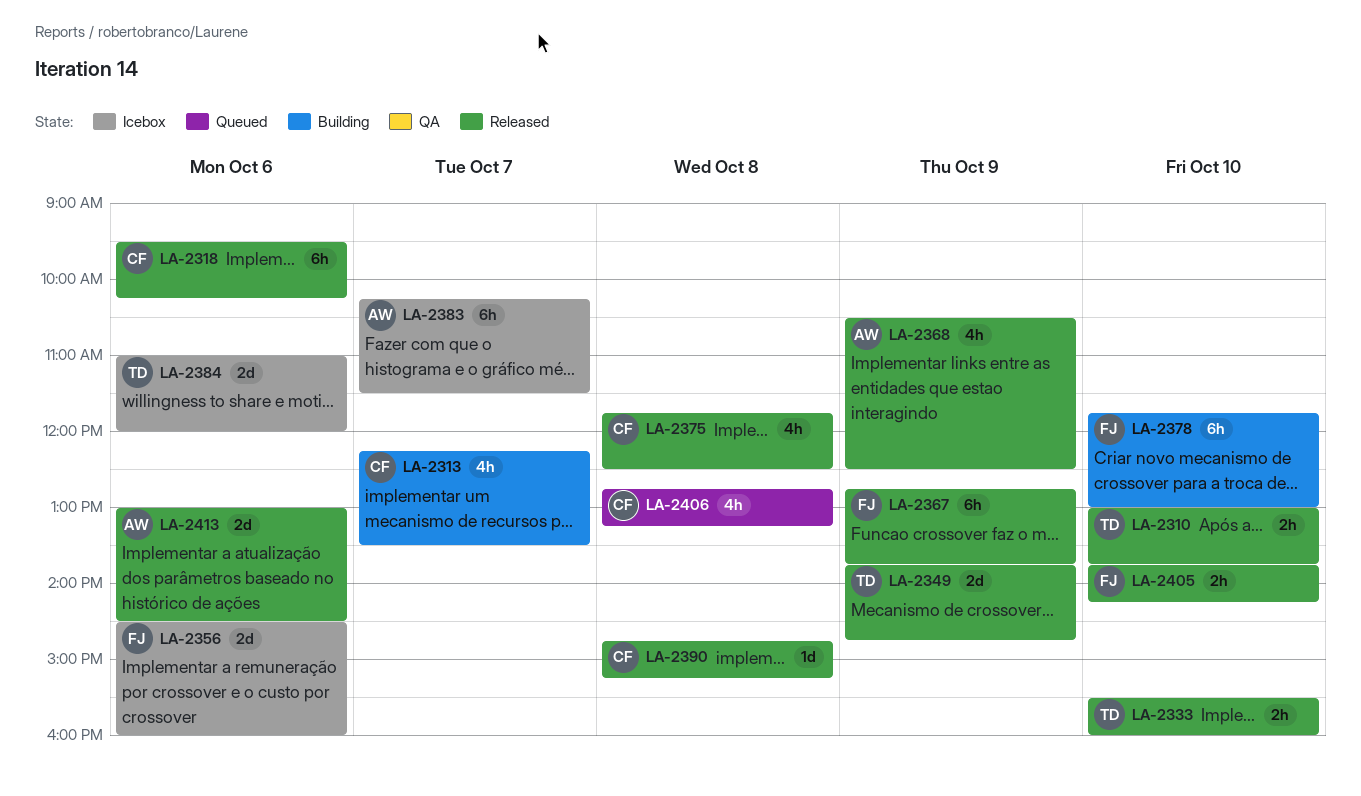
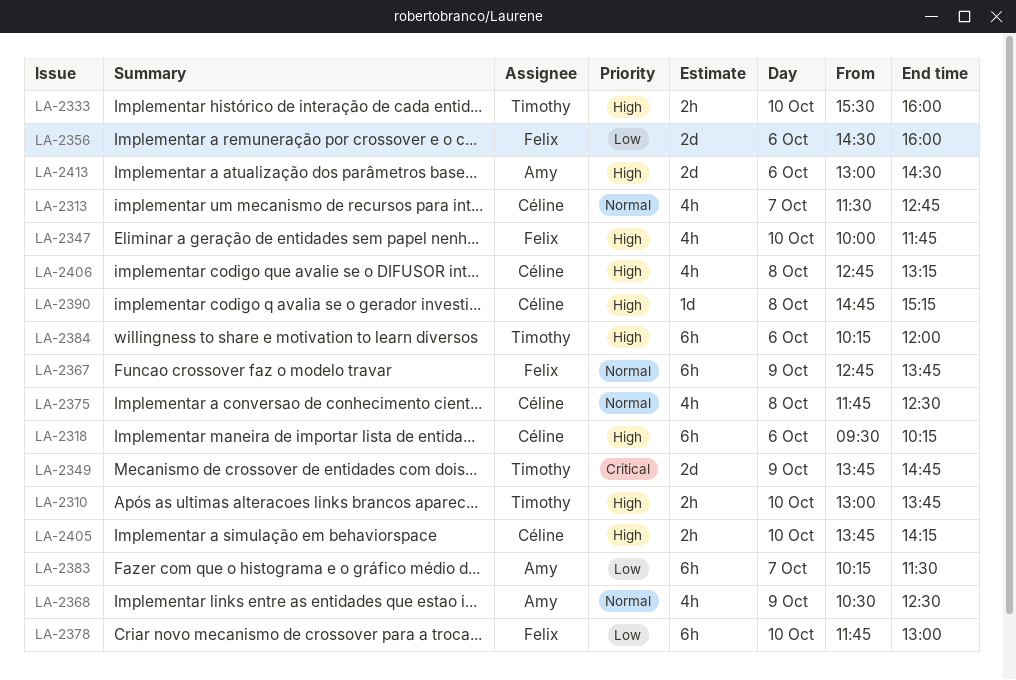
LA-2313, begins: 12:15 -> 11:30
LA-2313, ends: 13:30 -> 12:45
LA-2347: none -> present
LA-2384, estimate: 2d -> 6h
LA-2384, begins: 11:00 -> 10:15
LA-2405, owner: Felix -> Céline

